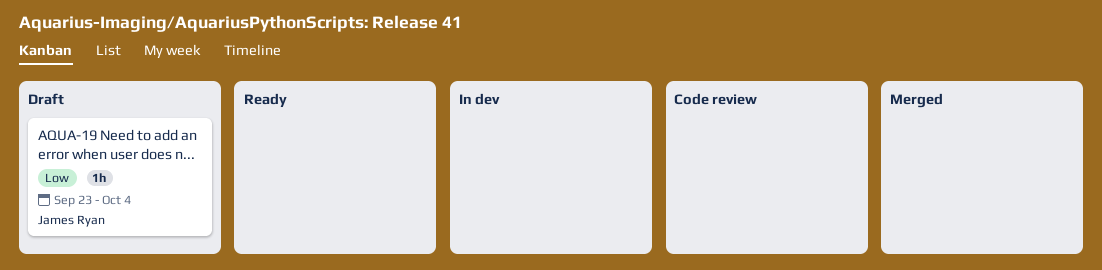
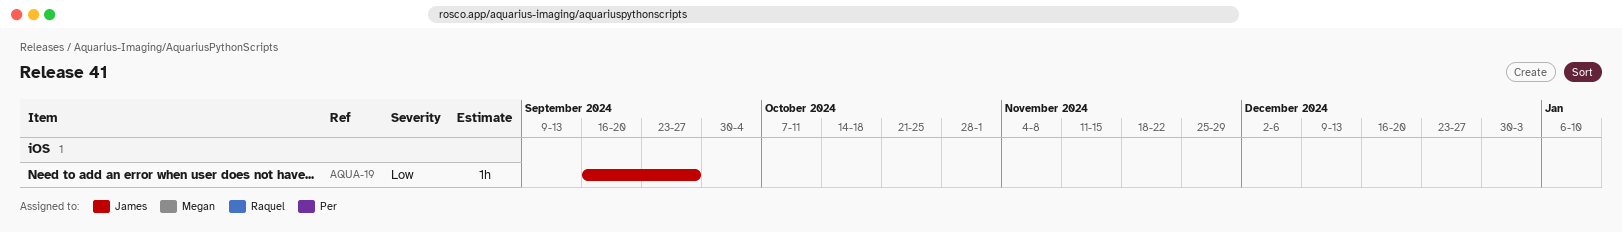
AQUA-19, start: Sep 23 -> Sep 16
AQUA-19, due: Oct 4 -> Sep 27

